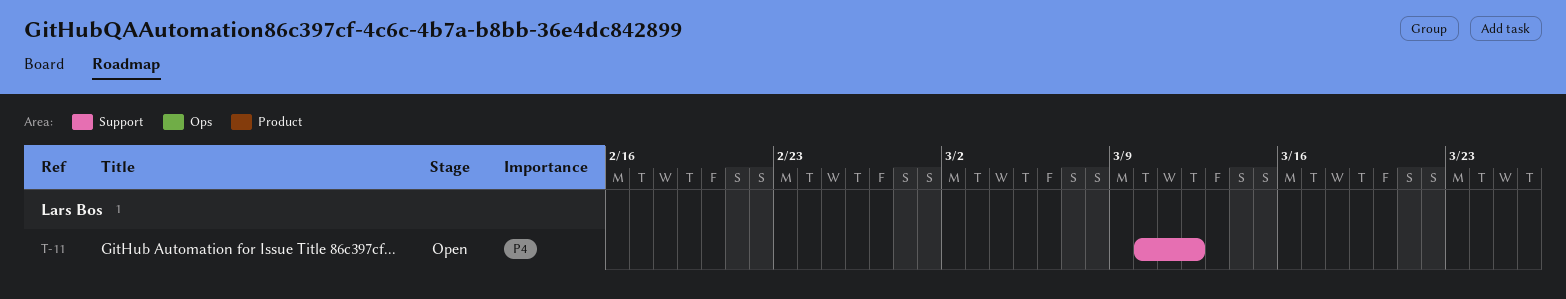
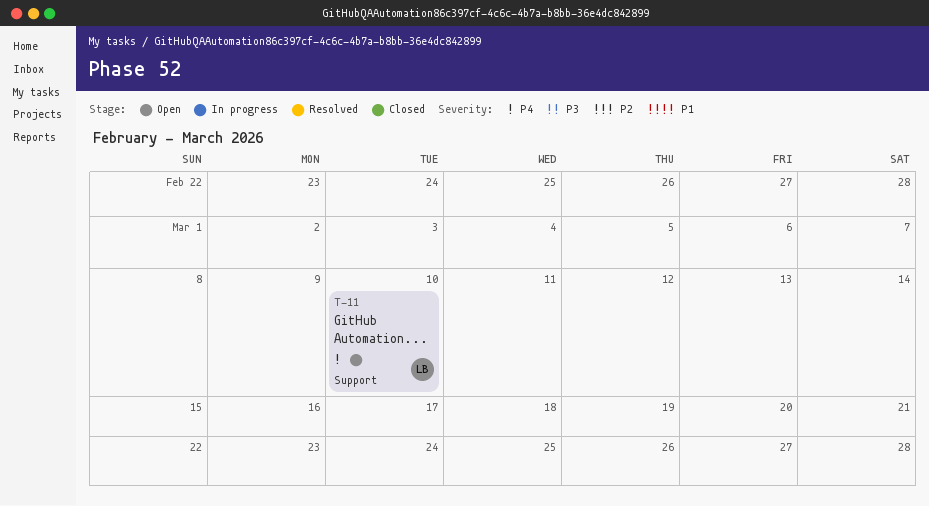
T-11, due: Mar 12 -> Mar 10

